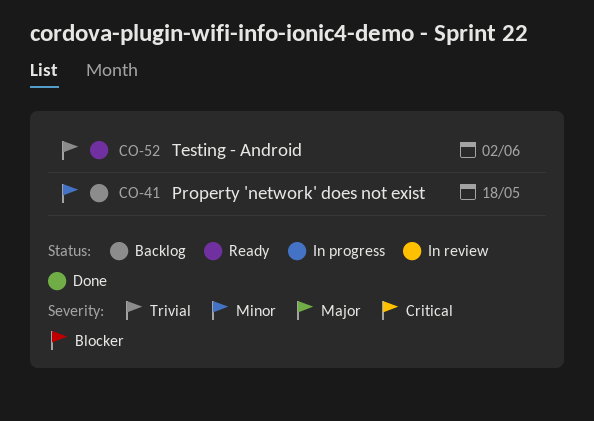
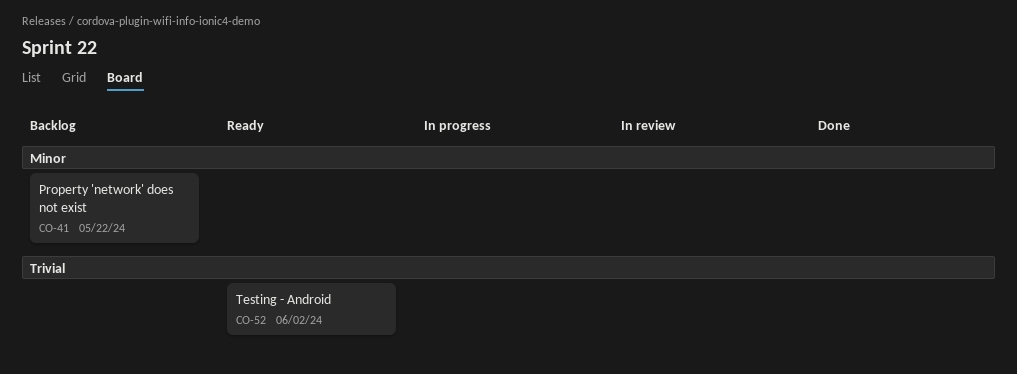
CO-41, due: May 18 -> May 22

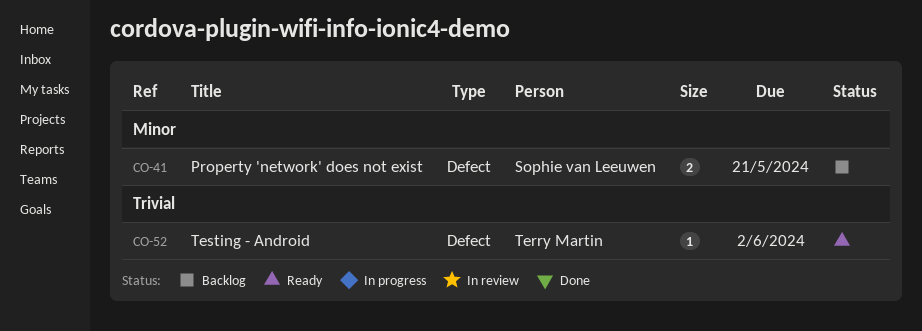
CO-41, due: May 22 -> May 21

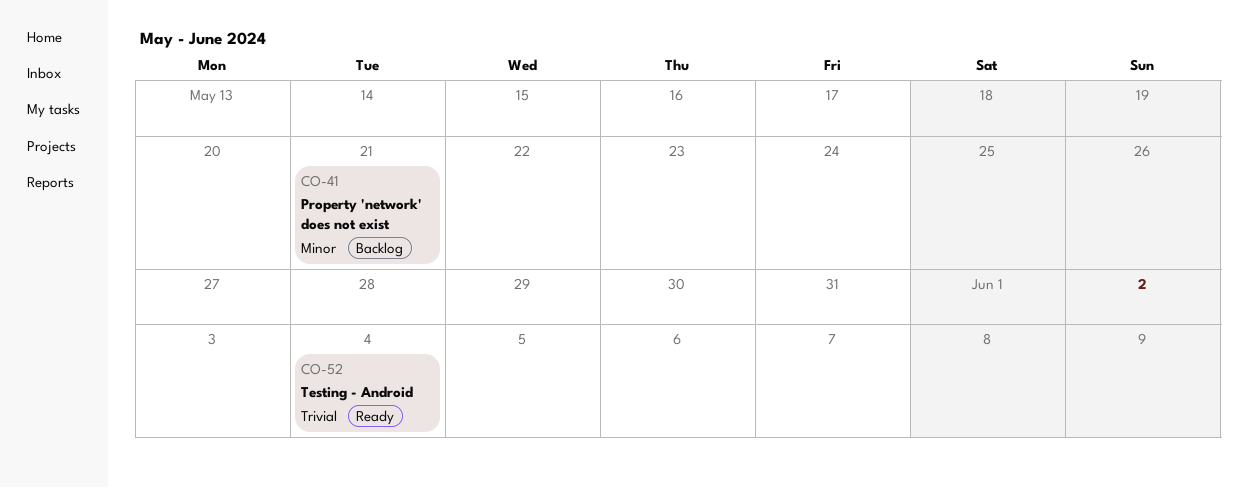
CO-52, due: Jun 2 -> Jun 4

